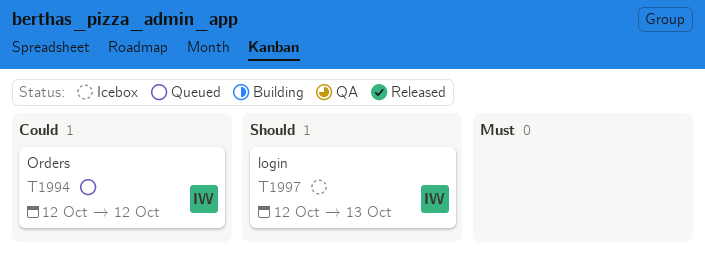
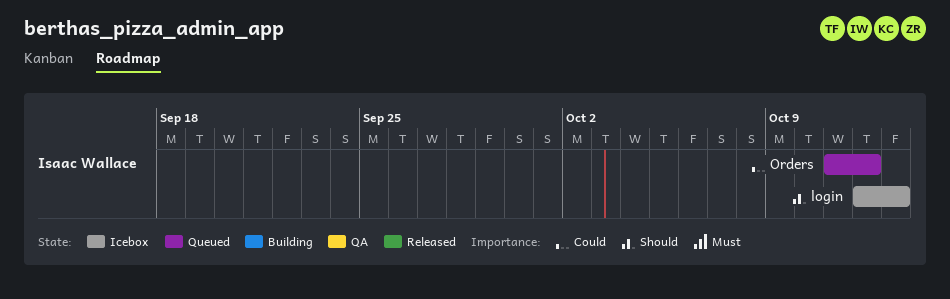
Orders, start: Oct 12 -> Oct 11

